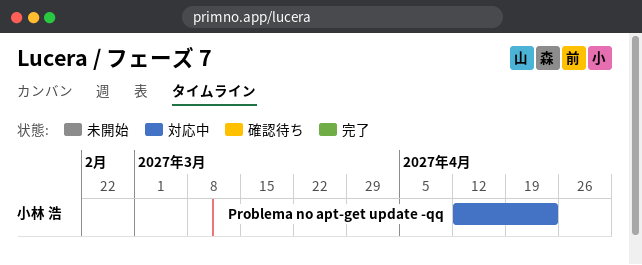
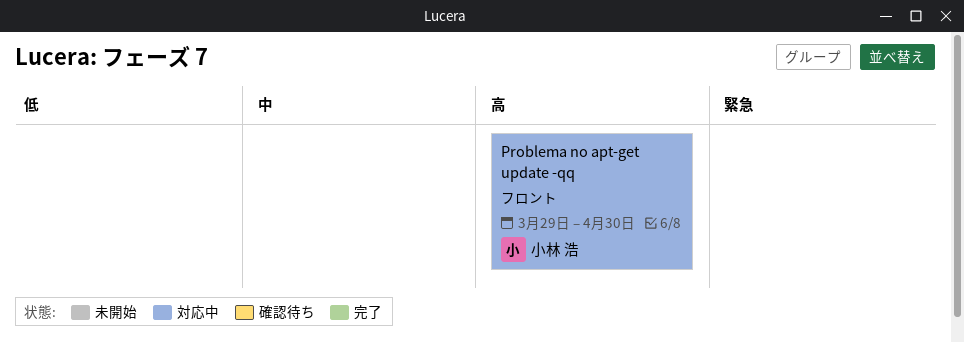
Problema no apt-get update -qq, start: Apr 12 -> Mar 29
Problema no apt-get update -qq, due: Apr 23 -> Apr 30

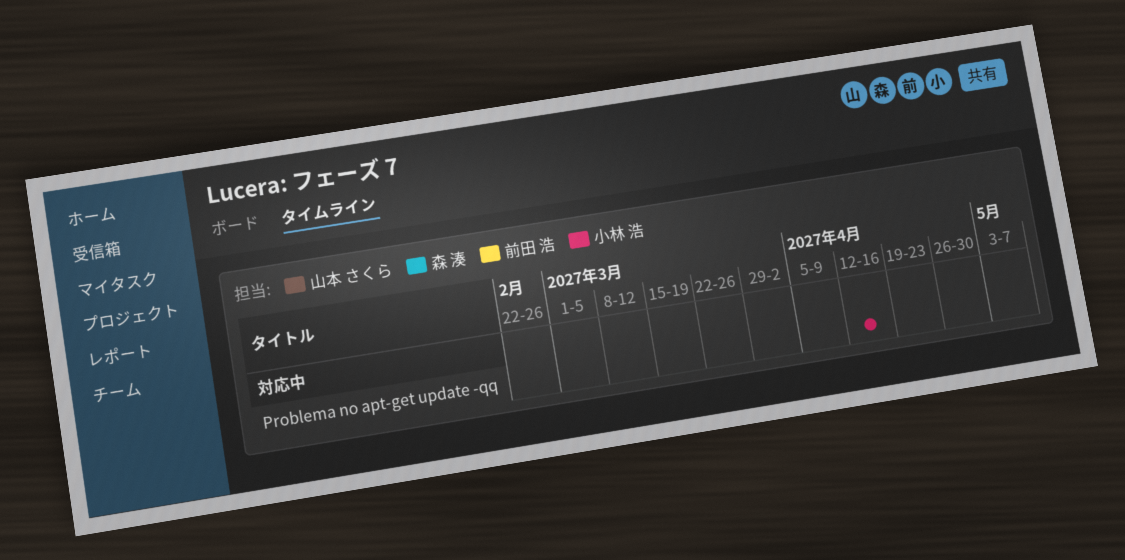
Problema no apt-get update -qq, start: Mar 29 -> Apr 12
Problema no apt-get update -qq, due: Apr 30 -> Apr 16

